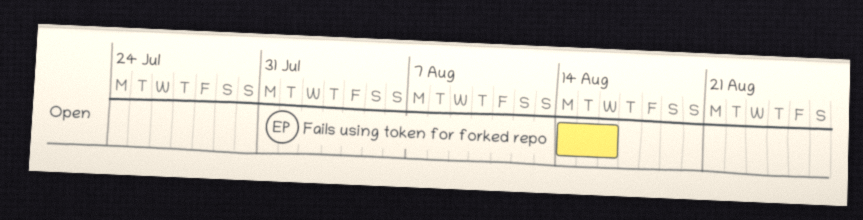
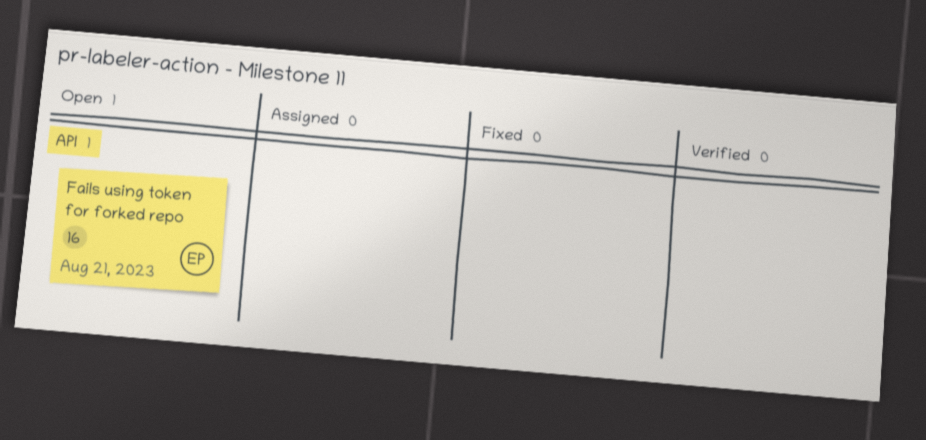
Fails using token for forked repo, due: Aug 16 -> Aug 21

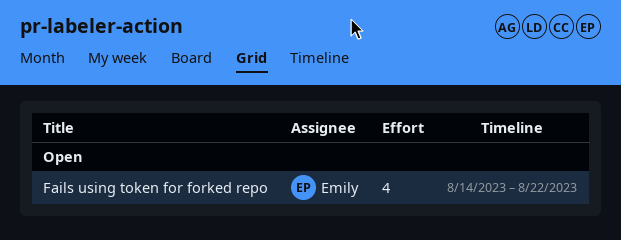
Fails using token for forked repo, estimate: 16 -> 4
Fails using token for forked repo, due: Aug 21 -> Aug 22

